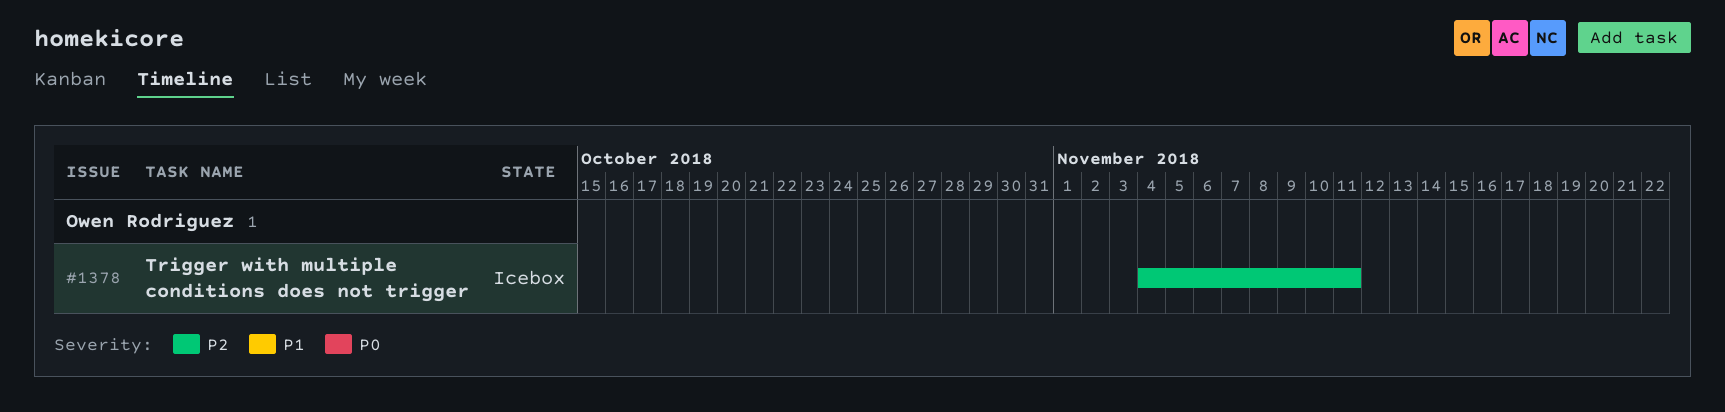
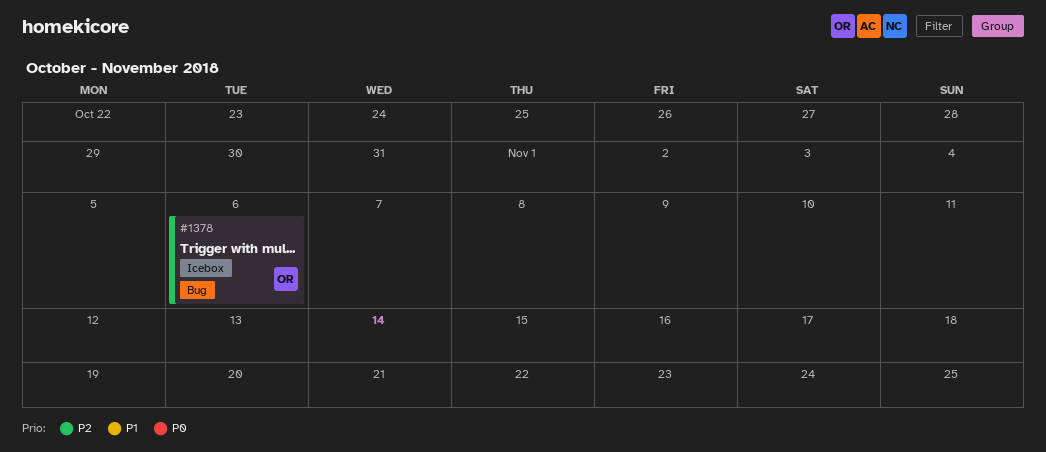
#1378, due: Nov 11 -> Nov 6

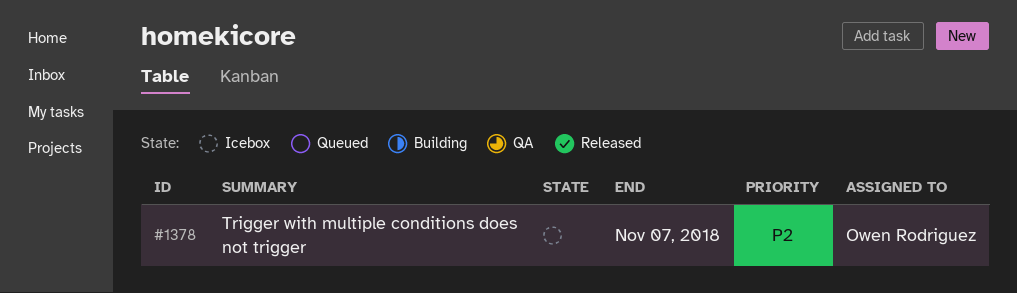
#1378, due: Nov 6 -> Nov 7

